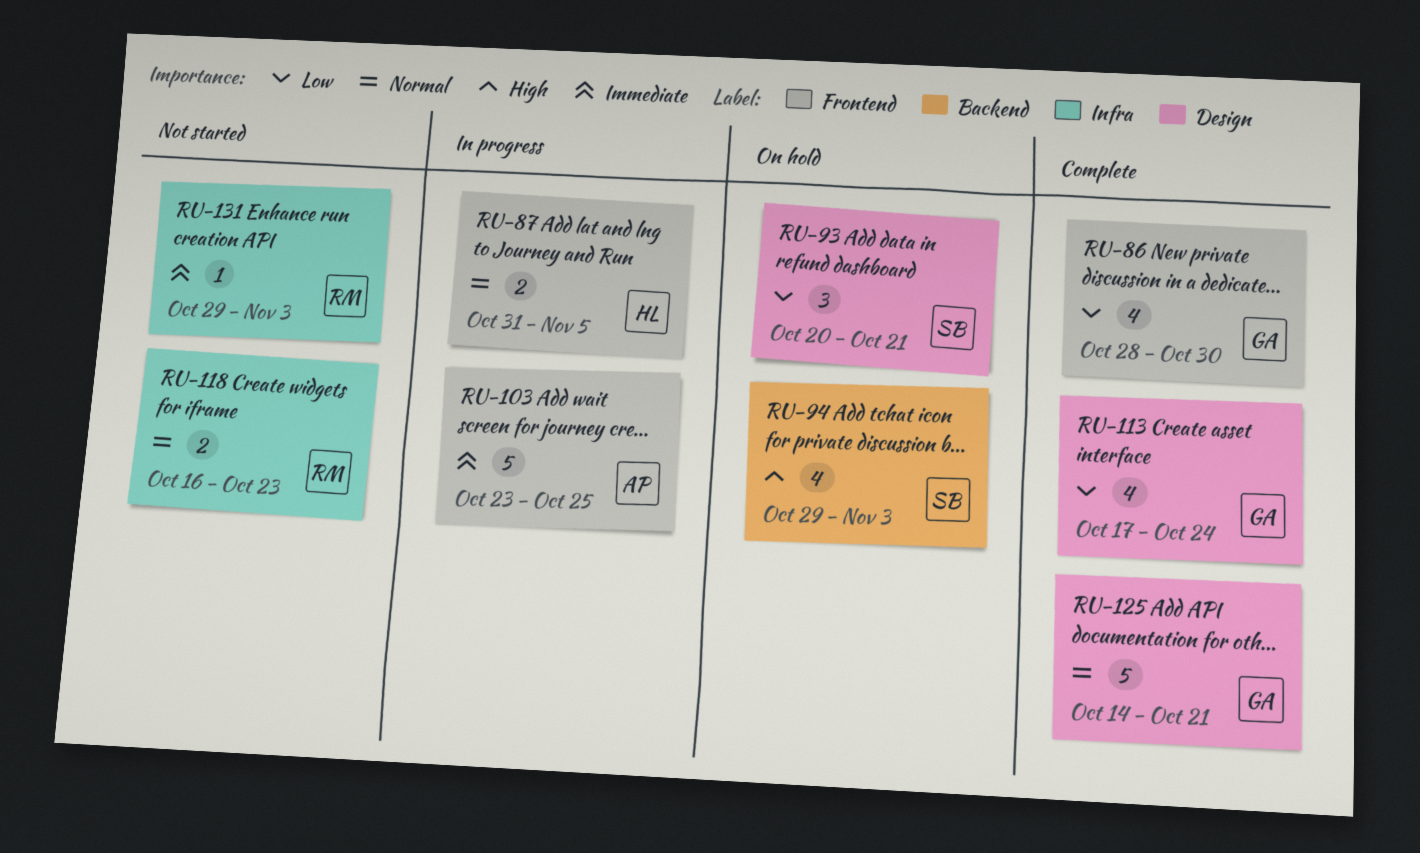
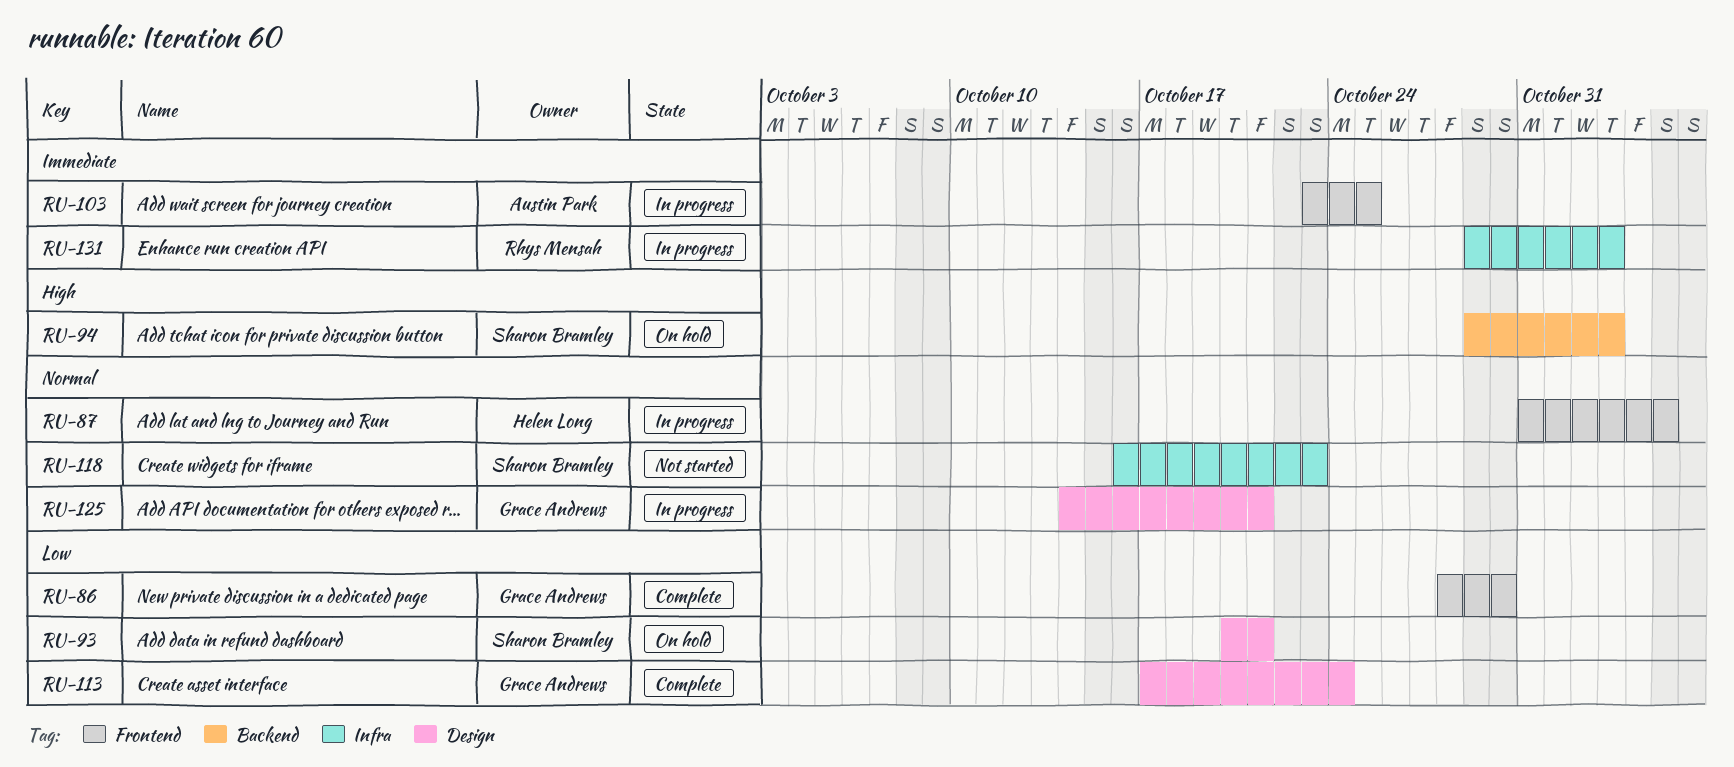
RU-118, owner: Rhys Mensah -> Sharon Bramley
RU-125, status: Complete -> In progress
RU-131, status: Not started -> In progress

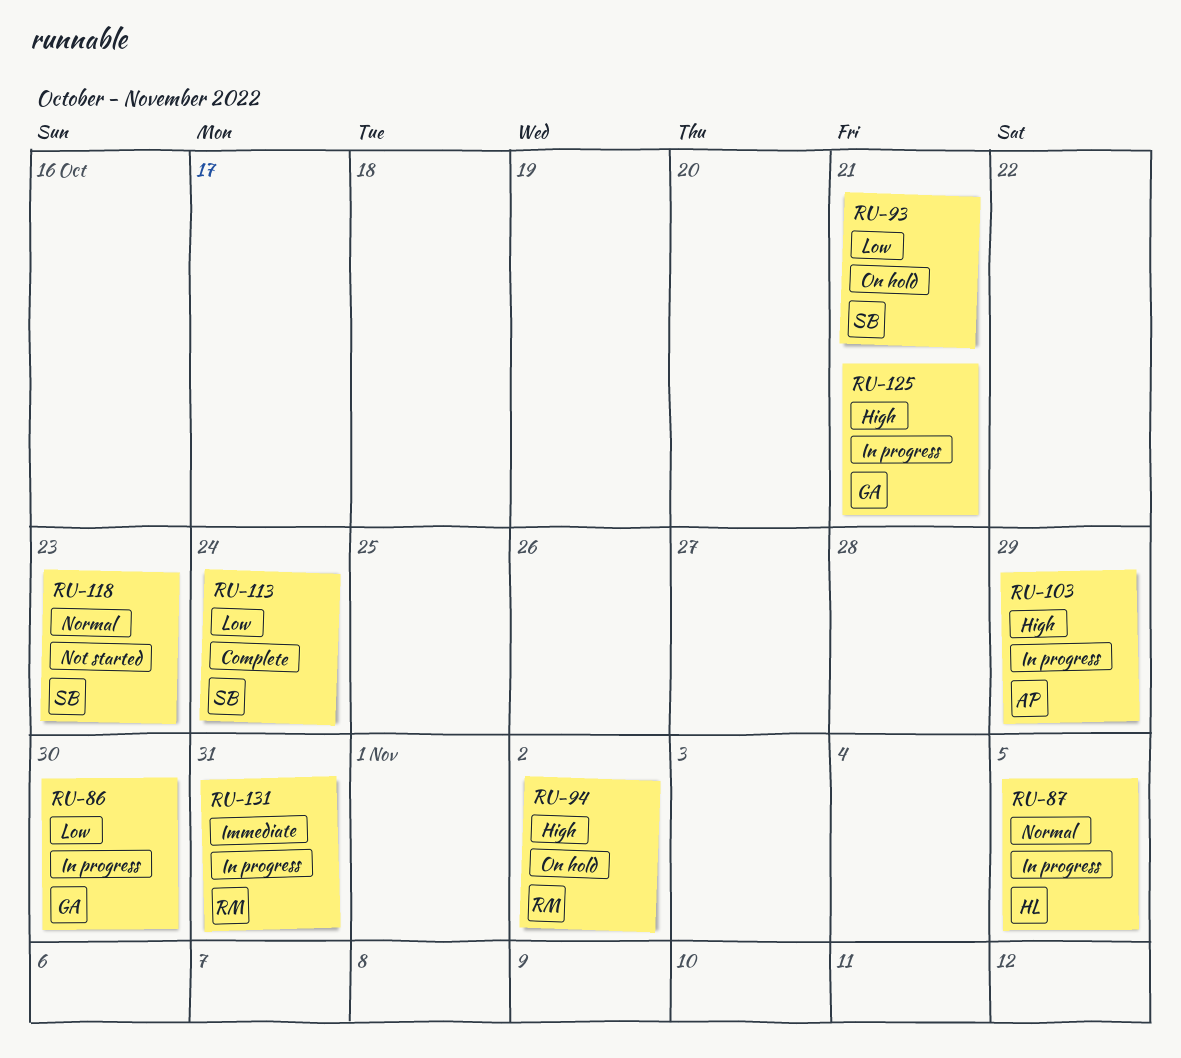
RU-86, status: Complete -> In progress
RU-94, owner: Sharon Bramley -> Rhys Mensah
RU-94, due: Nov 3 -> Nov 2
RU-103, priority: Immediate -> High
RU-103, due: Oct 25 -> Oct 29
RU-113, owner: Grace Andrews -> Sharon Bramley
RU-125, priority: Normal -> High
RU-131, due: Nov 3 -> Oct 31

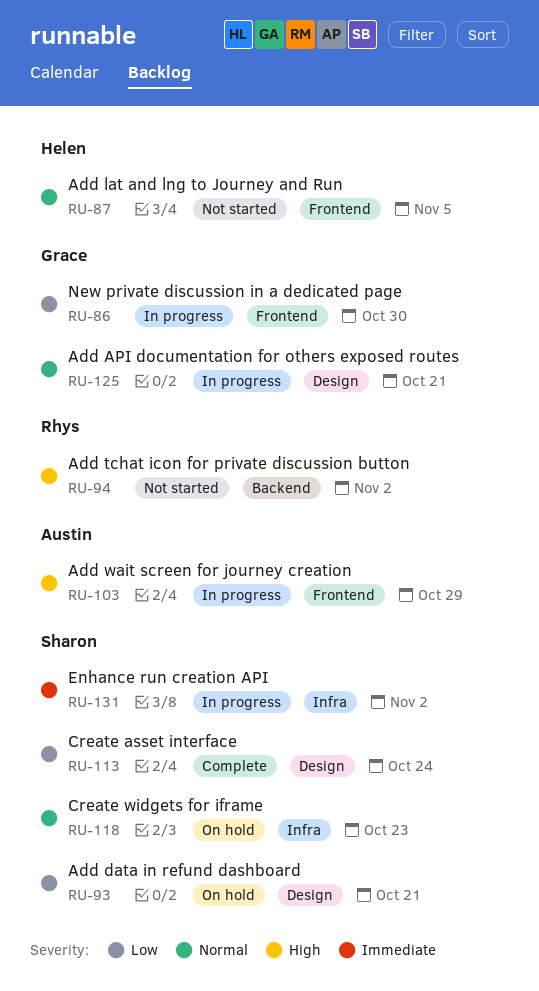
RU-87, status: In progress -> Not started
RU-94, status: On hold -> Not started
RU-118, status: Not started -> On hold
RU-125, priority: High -> Normal
RU-131, owner: Rhys -> Sharon
RU-131, due: Oct 31 -> Nov 2

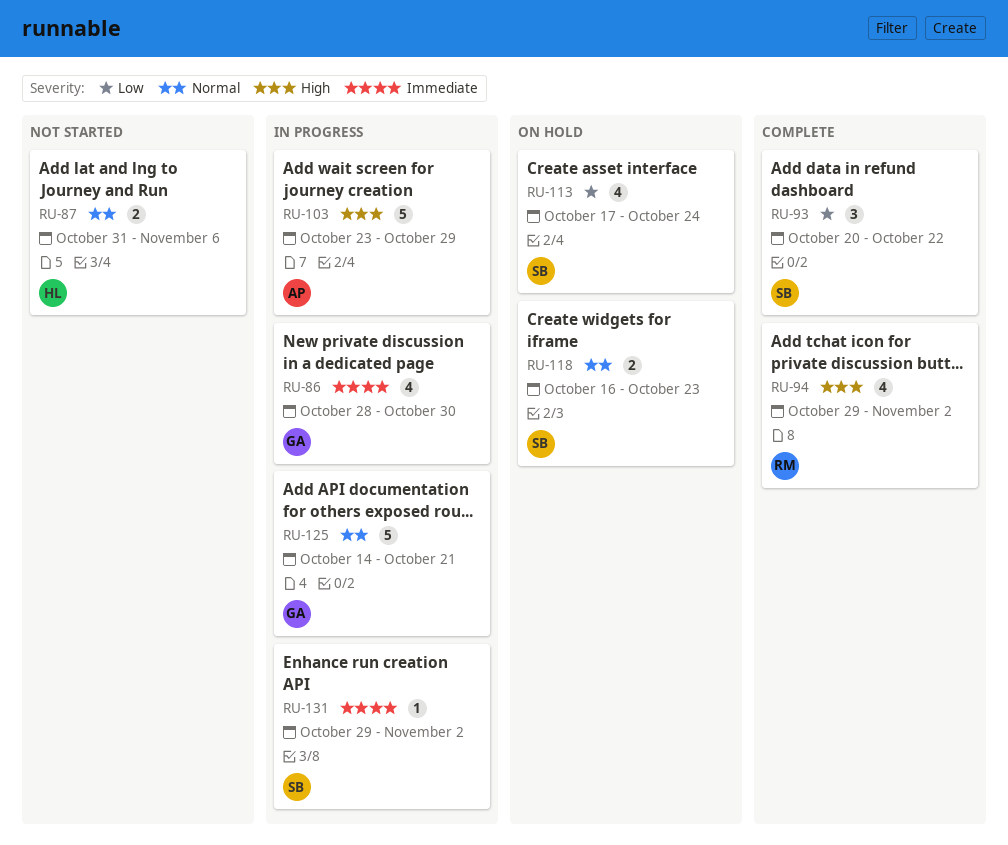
RU-86, priority: Low -> Immediate
RU-87, due: Nov 5 -> Nov 6
RU-93, status: On hold -> Complete
RU-93, due: Oct 21 -> Oct 22
RU-94, status: Not started -> Complete
RU-113, status: Complete -> On hold

